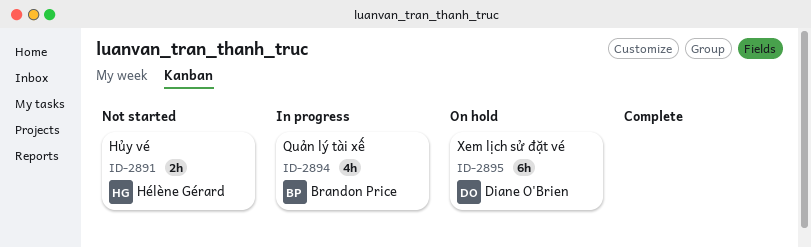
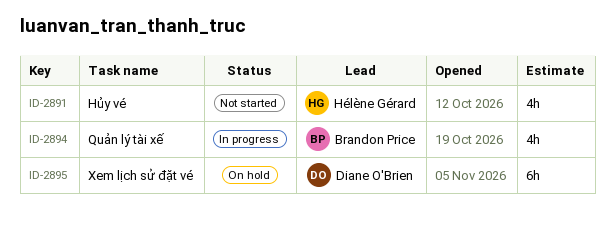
ID-2891, estimate: 2h -> 4h

